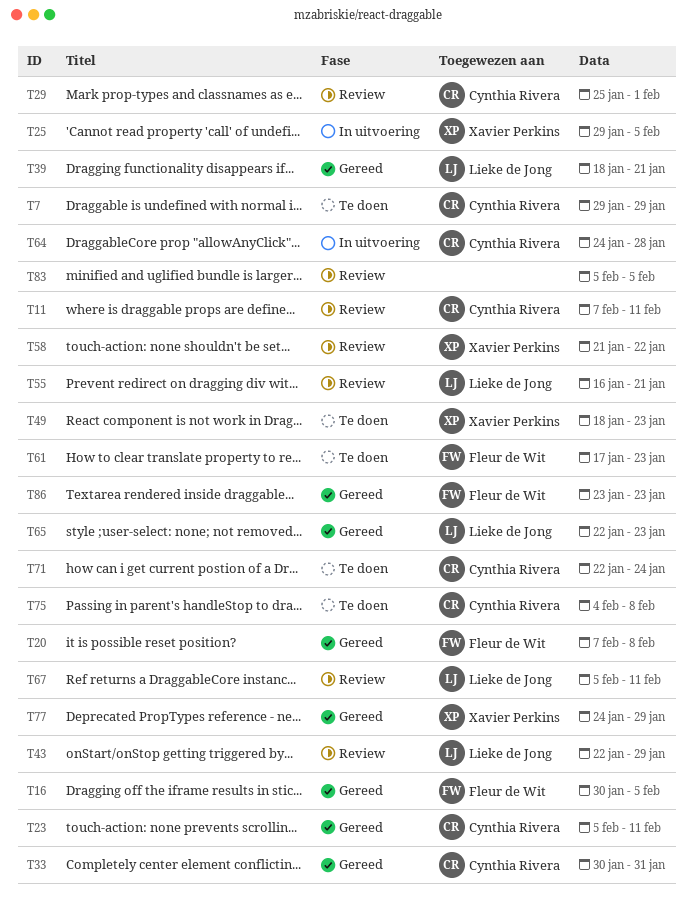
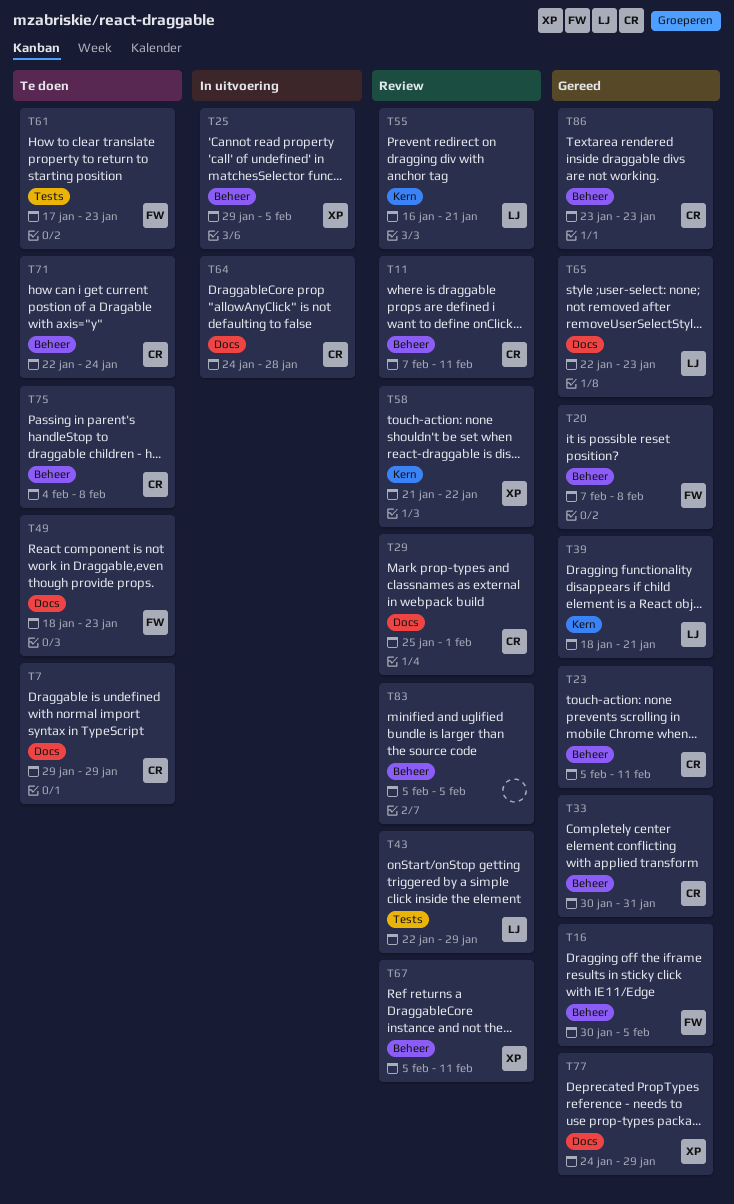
T49, owner: Xavier Perkins -> Fleur de Wit
T67, owner: Lieke de Jong -> Xavier Perkins
T86, owner: Fleur de Wit -> Cynthia Rivera

